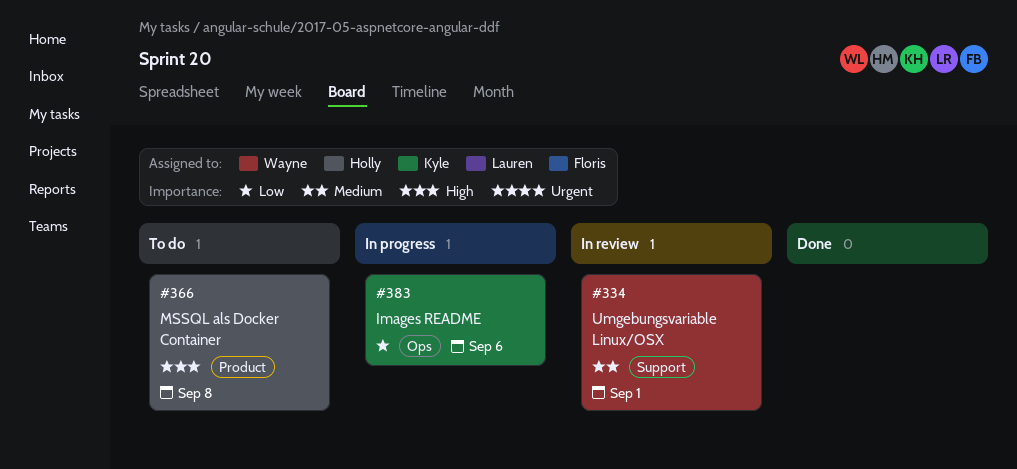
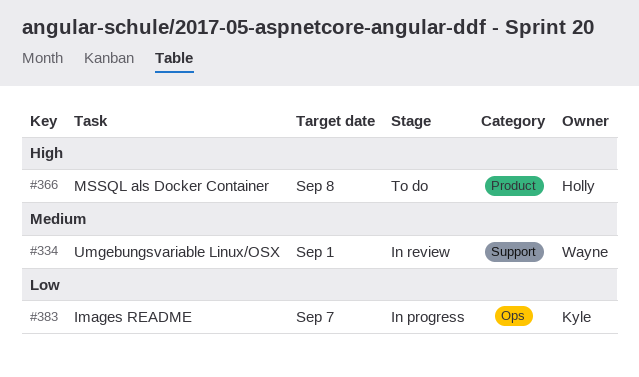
#383, due: Sep 6 -> Sep 7

